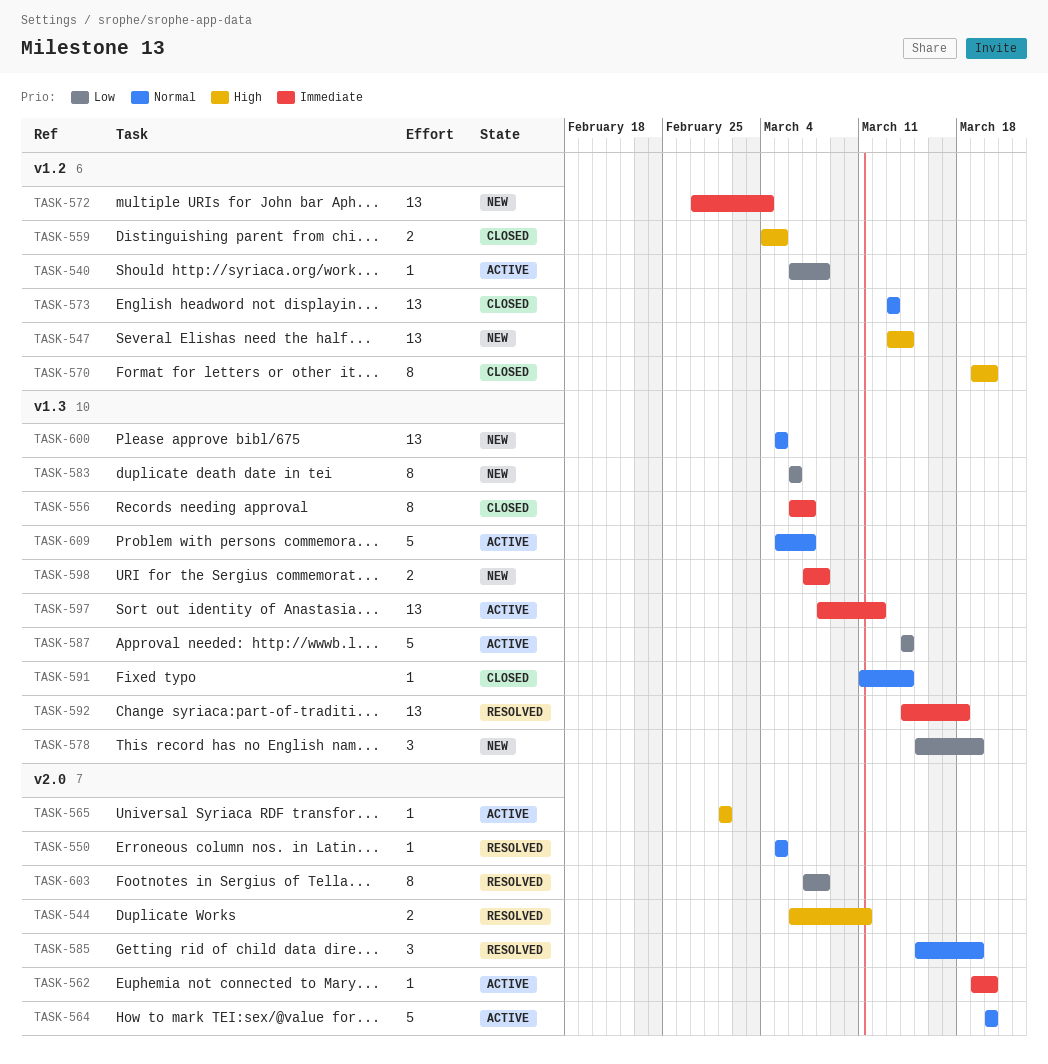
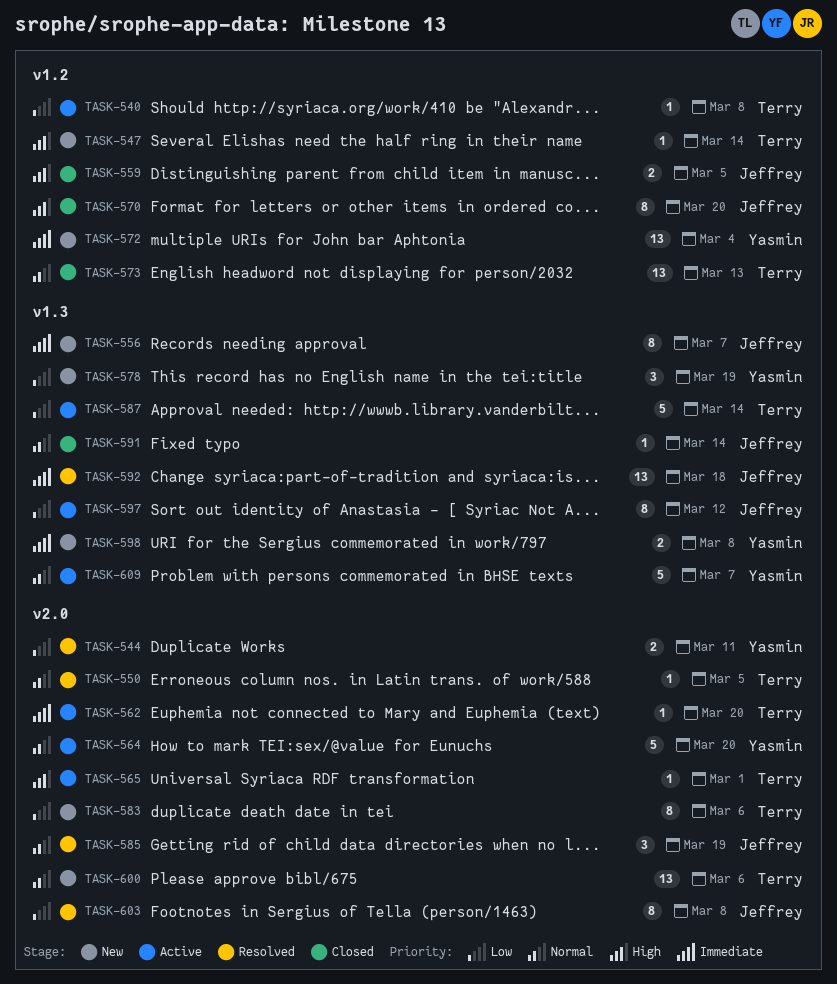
TASK-544, priority: High -> Low
TASK-547, estimate: 13 -> 1
TASK-556, status: Closed -> New
TASK-583, label: v1.3 -> v2.0
TASK-597, priority: Immediate -> Low
TASK-597, estimate: 13 -> 8
TASK-600, label: v1.3 -> v2.0
TASK-600, due: Mar 5 -> Mar 6

